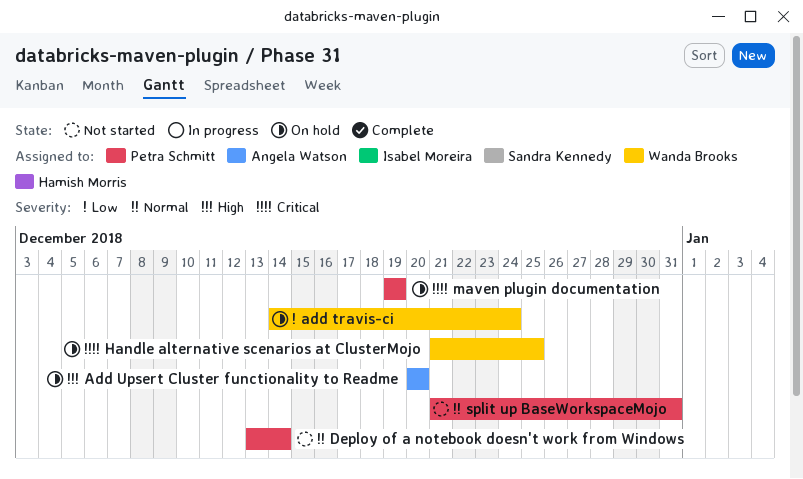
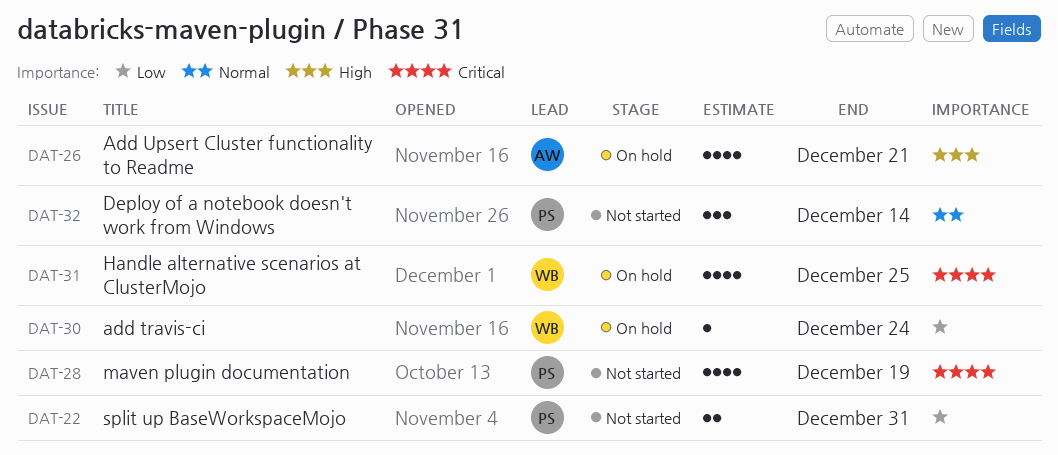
Add Upsert Cluster functionality to Readme, due: Dec 20 -> Dec 21
maven plugin documentation, status: On hold -> Not started
split up BaseWorkspaceMojo, priority: Normal -> Low

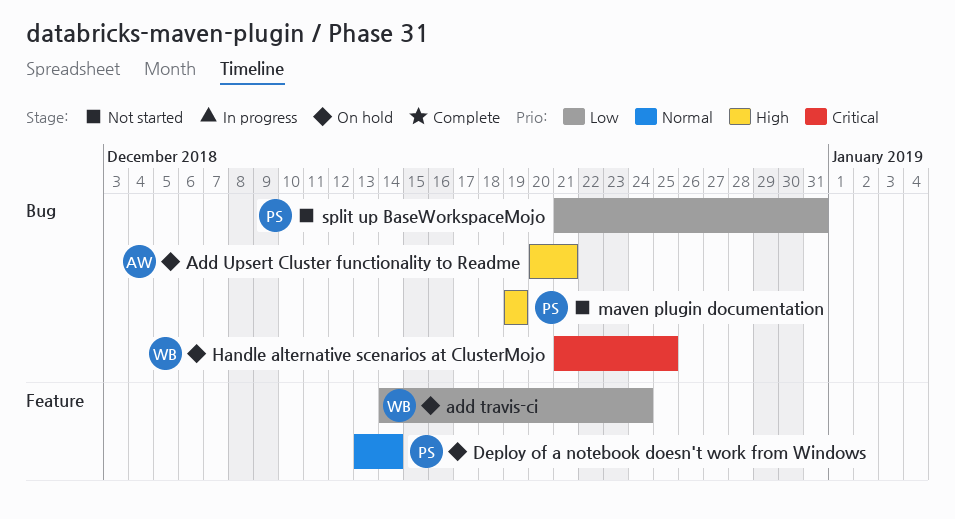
Deploy of a notebook doesn't work from Windows, status: Not started -> On hold
maven plugin documentation, priority: Critical -> High

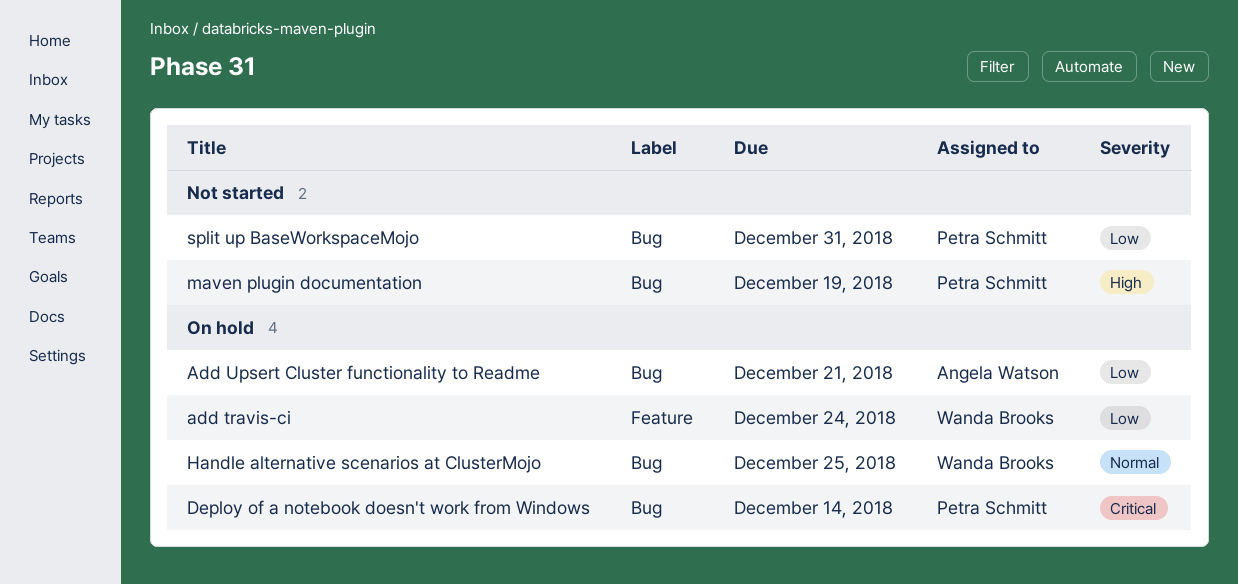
Add Upsert Cluster functionality to Readme, priority: High -> Low
Deploy of a notebook doesn't work from Windows, priority: Normal -> Critical
Deploy of a notebook doesn't work from Windows, label: Feature -> Bug
Handle alternative scenarios at ClusterMojo, priority: Critical -> Normal

